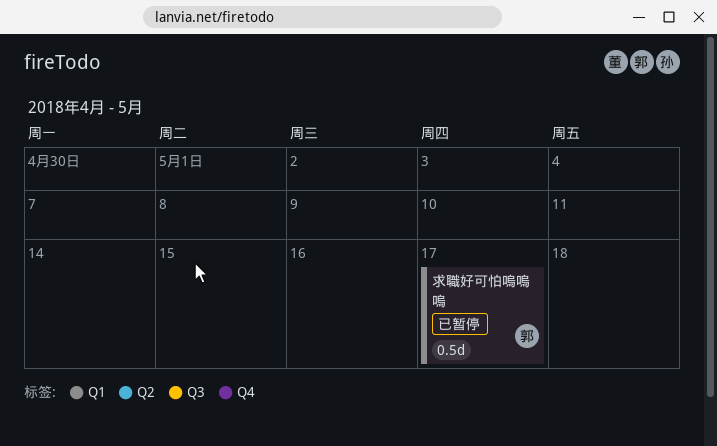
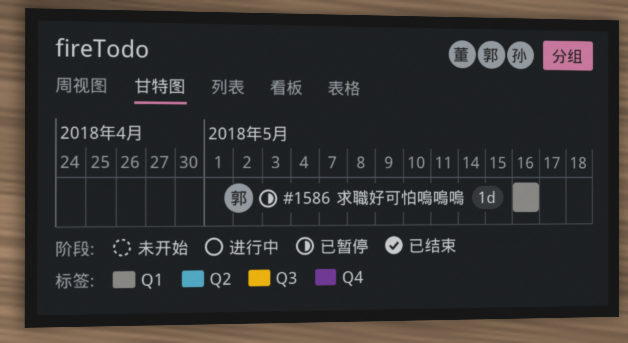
求職好可怕嗚嗚嗚, estimate: 0.5d -> 1d
求職好可怕嗚嗚嗚, due: May 17 -> May 16

